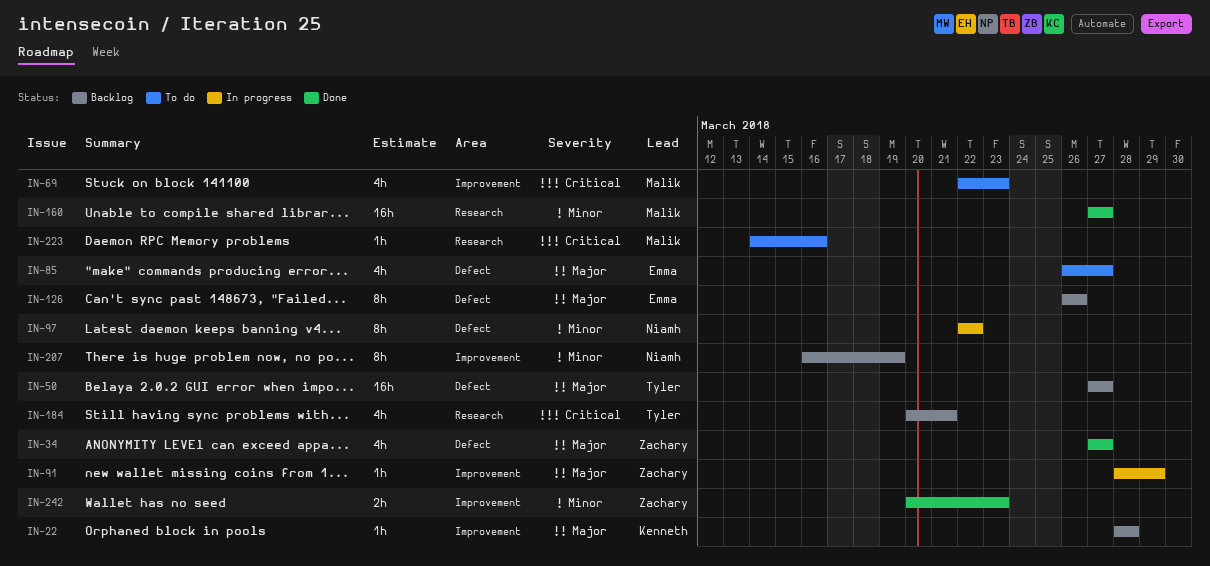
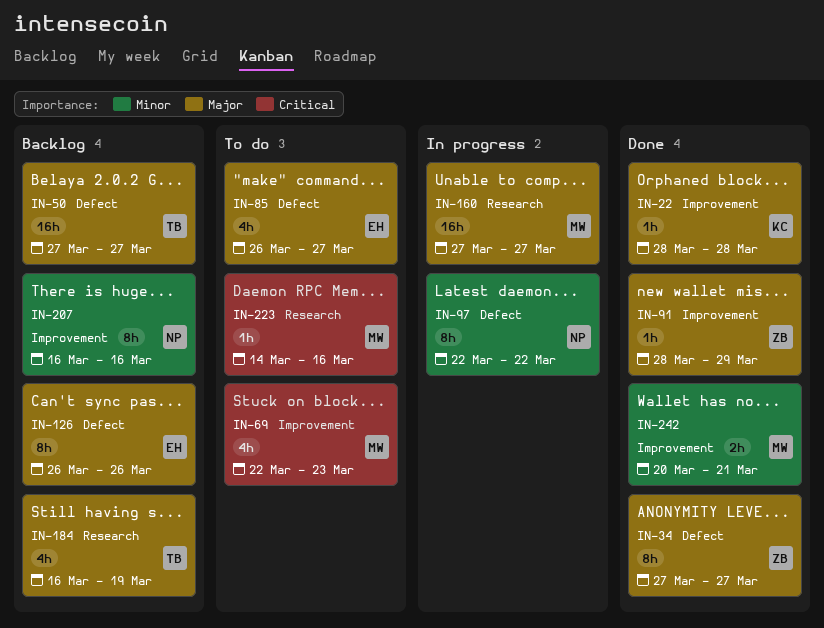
IN-22, status: Backlog -> Done
IN-34, estimate: 4h -> 8h
IN-91, status: In progress -> Done
IN-160, status: Done -> In progress
IN-160, priority: Minor -> Major
IN-184, priority: Critical -> Major
IN-184, start: Mar 20 -> Mar 16
IN-184, due: Mar 21 -> Mar 19
IN-207, due: Mar 19 -> Mar 16
IN-242, owner: Zachary -> Malik
IN-242, due: Mar 23 -> Mar 21

